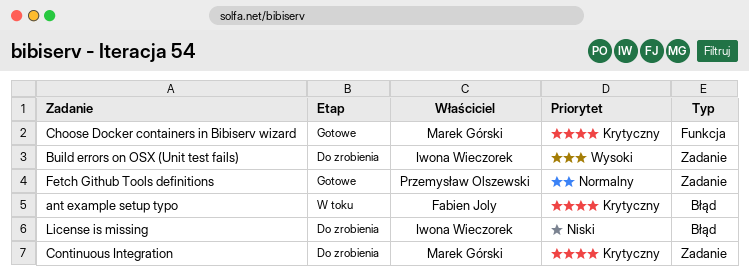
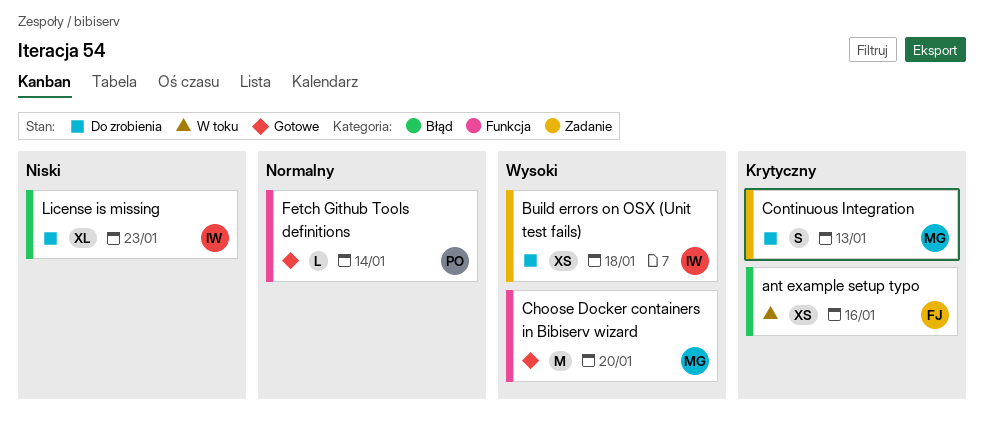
Choose Docker containers in Bibiserv wizard, priority: Krytyczny -> Wysoki
Fetch Github Tools definitions, label: Zadanie -> Funkcja

